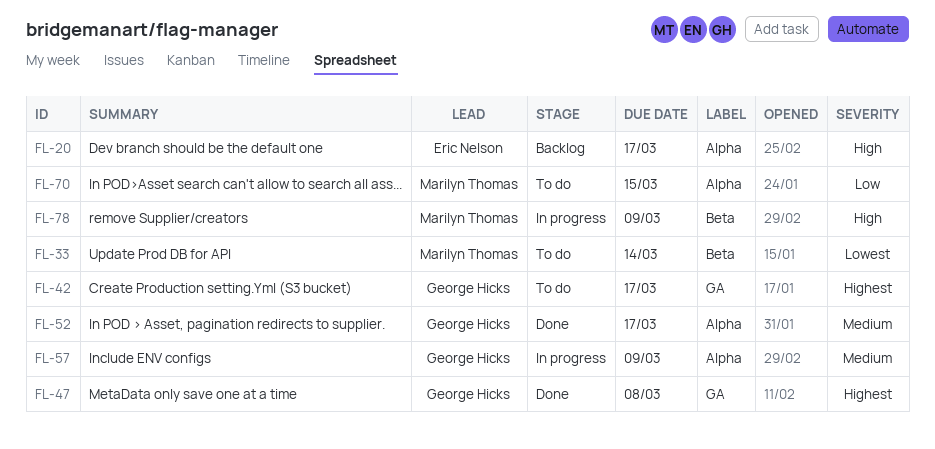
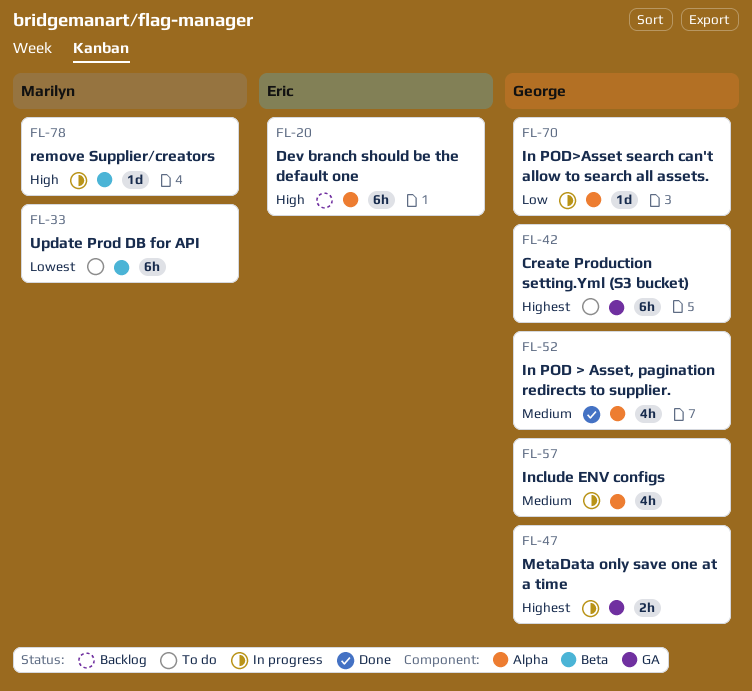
FL-47, status: Done -> In progress
FL-70, status: To do -> In progress
FL-70, owner: Marilyn Thomas -> George Hicks

